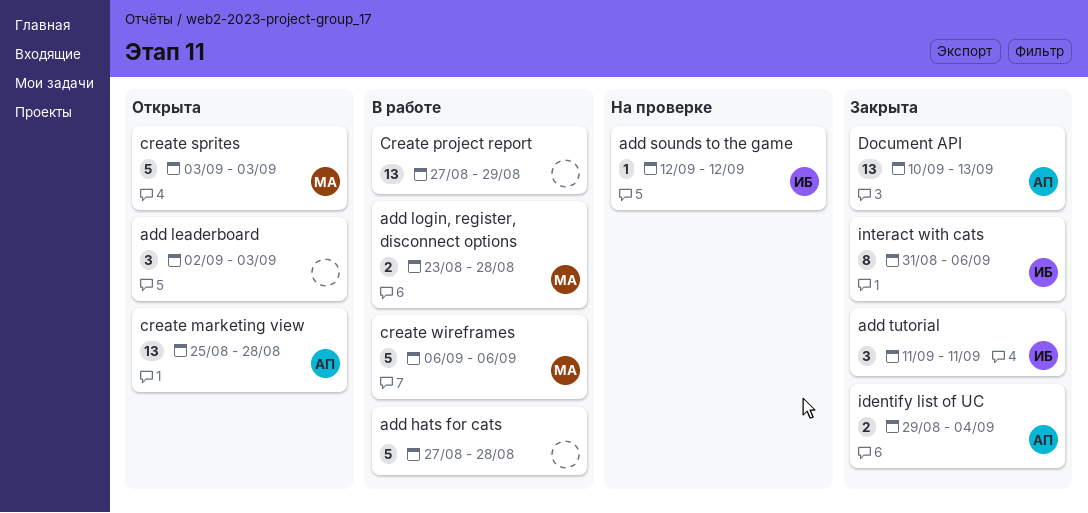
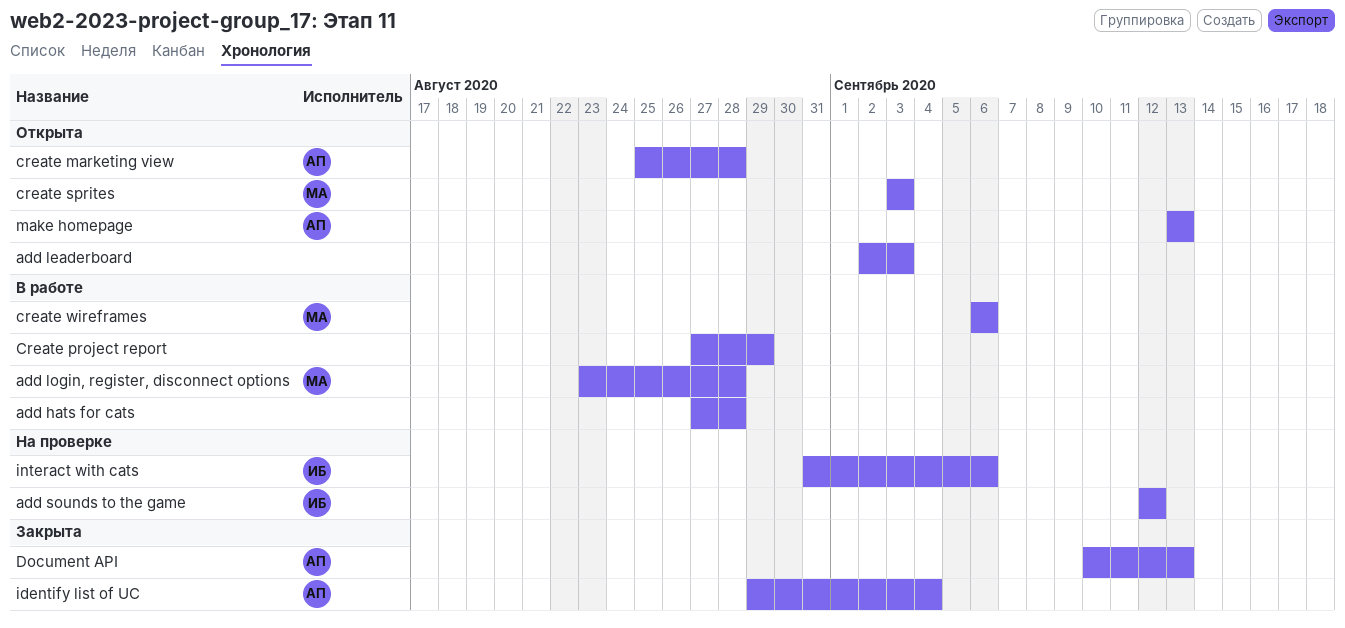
add tutorial: present -> none
interact with cats, status: Закрыта -> На проверке
make homepage: none -> present

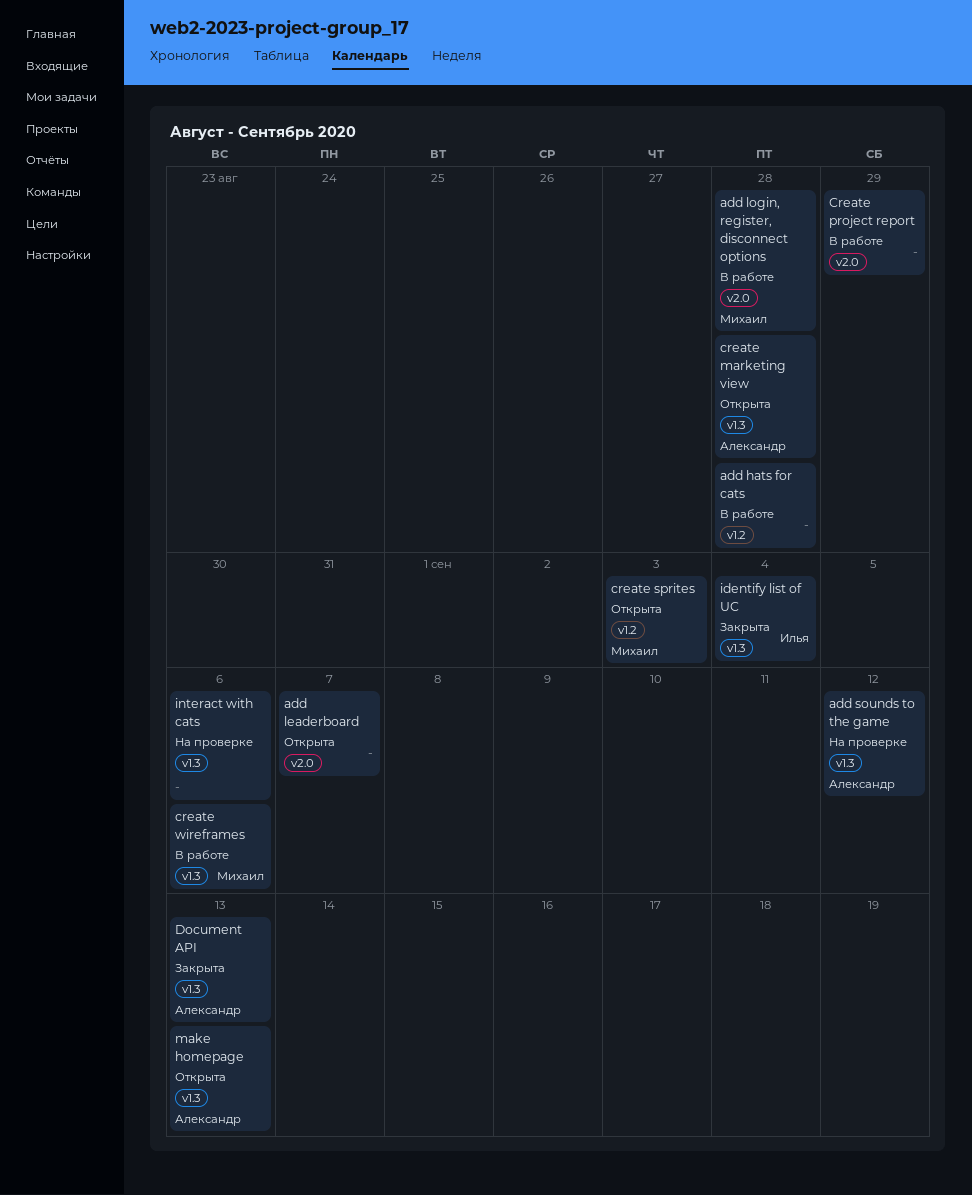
add leaderboard, due: Sep 3 -> Sep 7
add sounds to the game, owner: Илья -> Александр
identify list of UC, owner: Александр -> Илья
interact with cats, owner: Илья -> none

